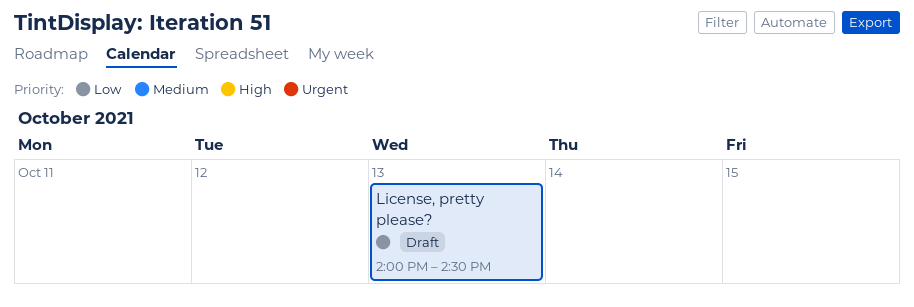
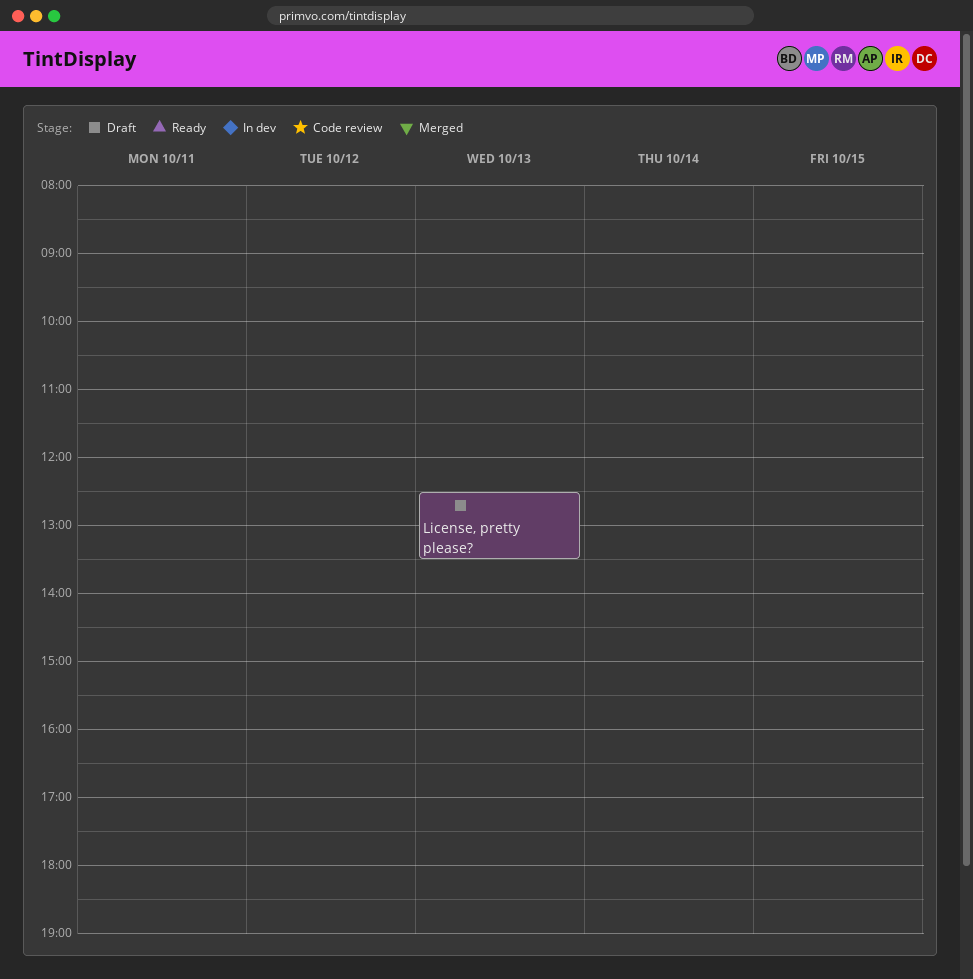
License, pretty please?, begins: 14:00 -> 12:30
License, pretty please?, ends: 14:30 -> 13:30

